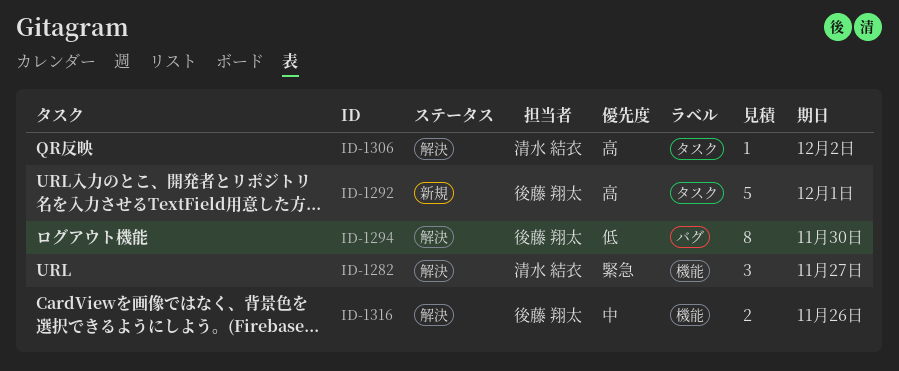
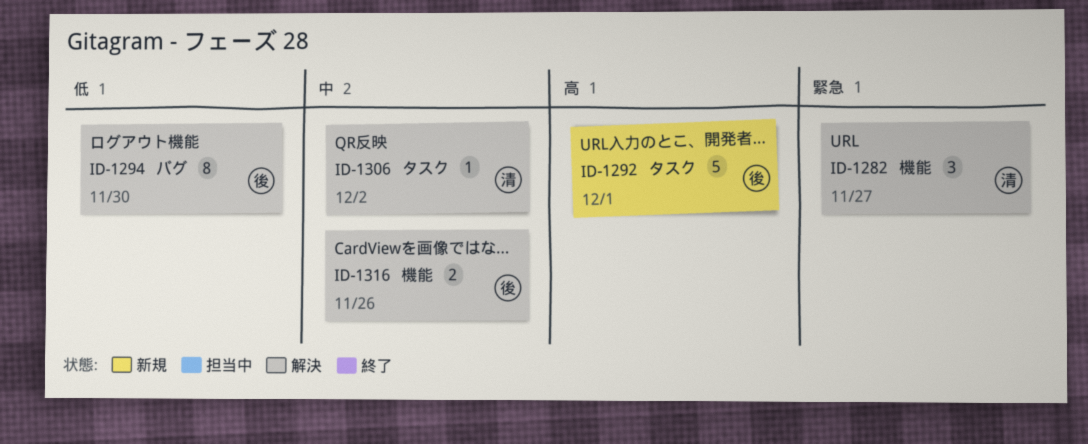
ID-1306, priority: 高 -> 中

